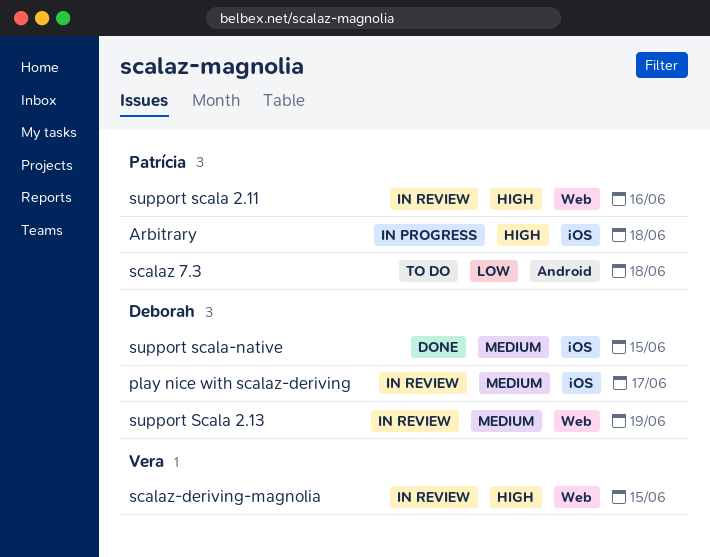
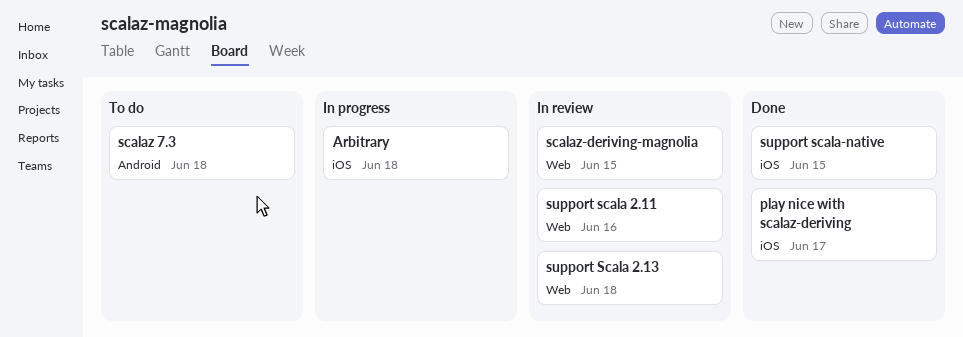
play nice with scalaz-deriving, status: In review -> Done
support Scala 2.13, due: Jun 19 -> Jun 18

